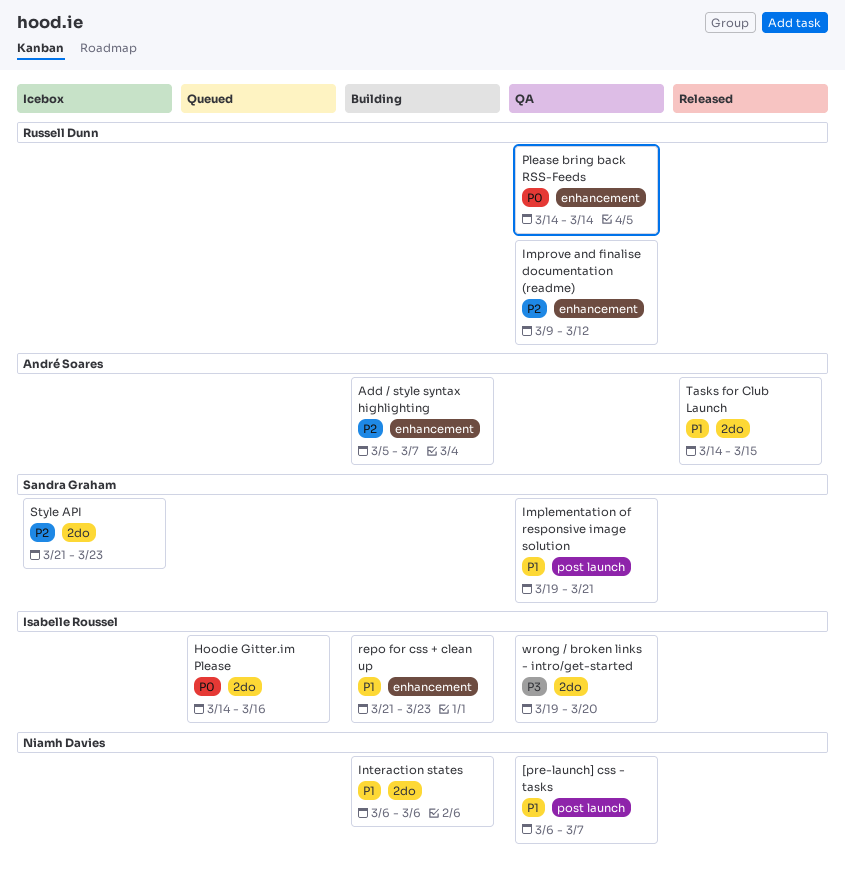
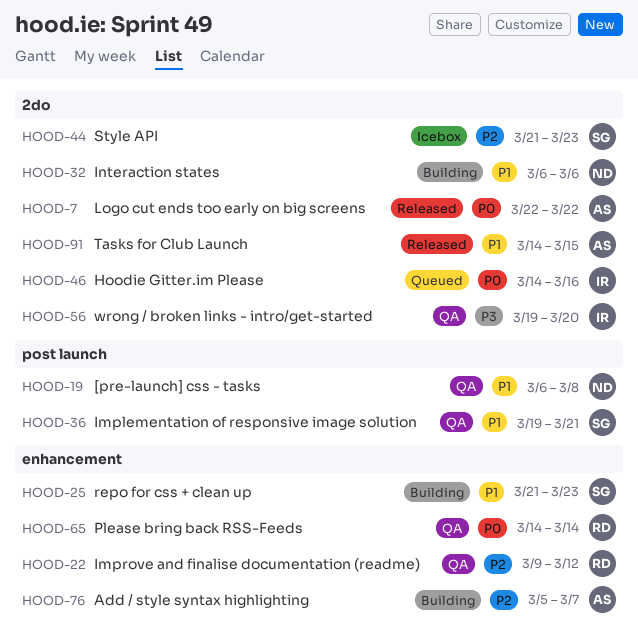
[pre-launch] css - tasks, due: Mar 7 -> Mar 8
Logo cut ends too early on big screens: none -> present
repo for css + clean up, owner: Isabelle Roussel -> Sandra Graham

